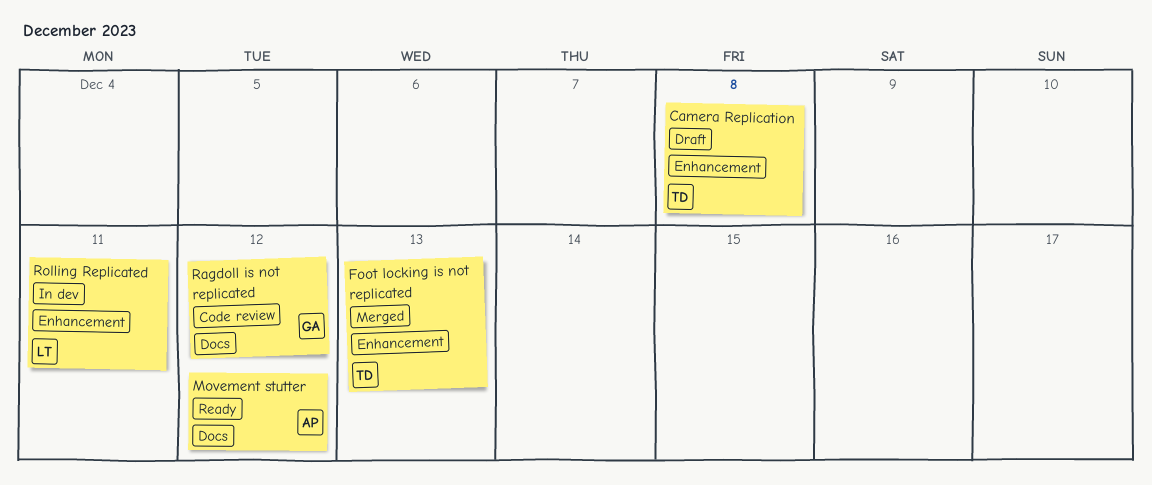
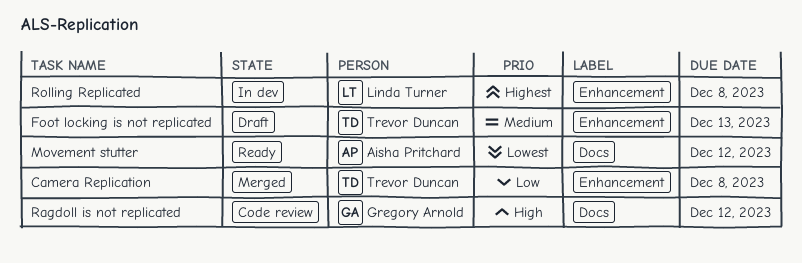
Camera Replication, status: Draft -> Merged
Foot locking is not replicated, status: Merged -> Draft
Rolling Replicated, due: Dec 11 -> Dec 8

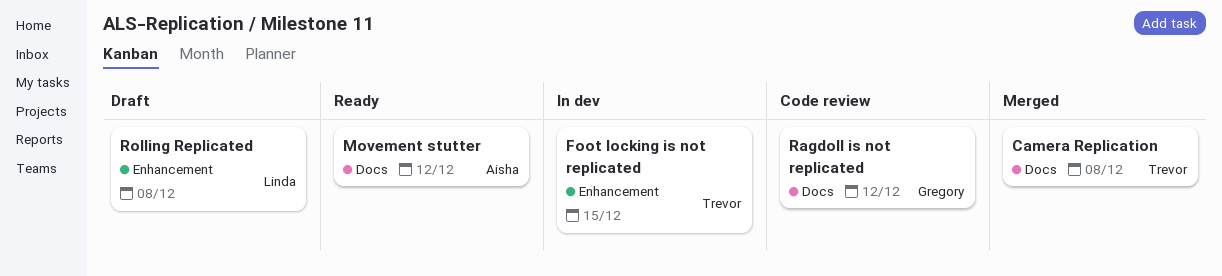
Camera Replication, label: Enhancement -> Docs
Foot locking is not replicated, status: Draft -> In dev
Foot locking is not replicated, due: Dec 13 -> Dec 15
Rolling Replicated, status: In dev -> Draft

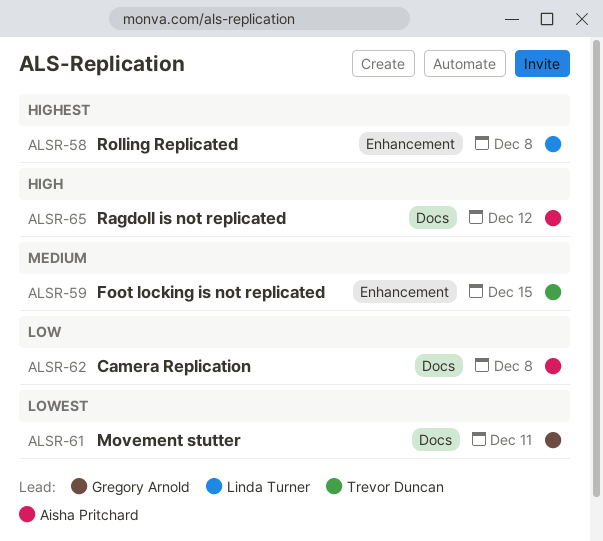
Camera Replication, owner: Trevor Duncan -> Aisha Pritchard
Movement stutter, owner: Aisha Pritchard -> Gregory Arnold
Movement stutter, due: Dec 12 -> Dec 11
Ragdoll is not replicated, owner: Gregory Arnold -> Aisha Pritchard

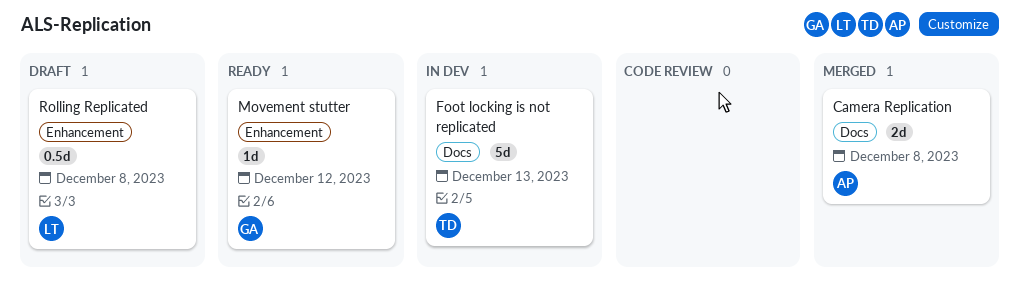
Foot locking is not replicated, label: Enhancement -> Docs
Foot locking is not replicated, due: Dec 15 -> Dec 13
Movement stutter, label: Docs -> Enhancement
Movement stutter, due: Dec 11 -> Dec 12
Ragdoll is not replicated: present -> none

